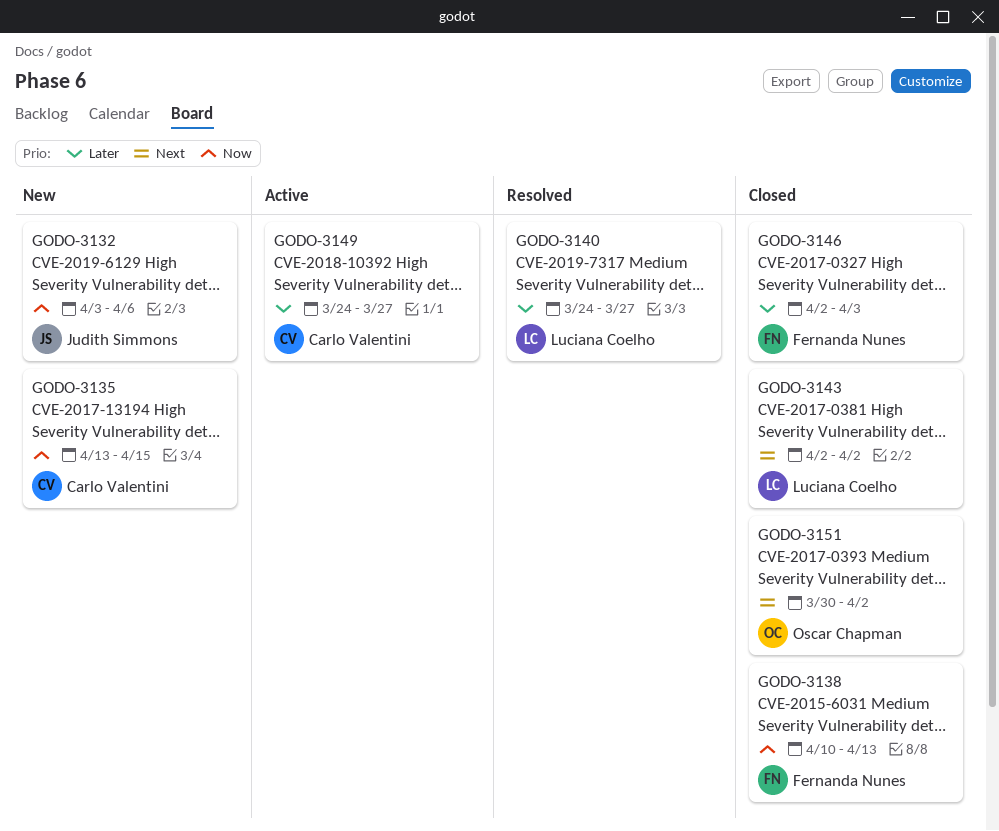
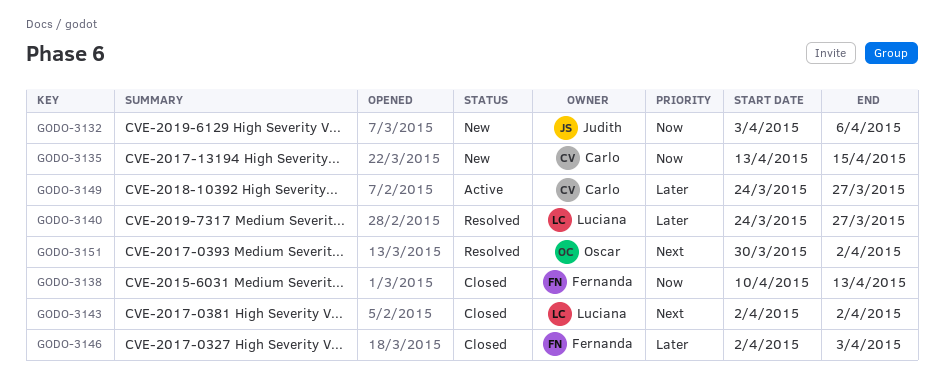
GODO-3151, status: Closed -> Resolved

